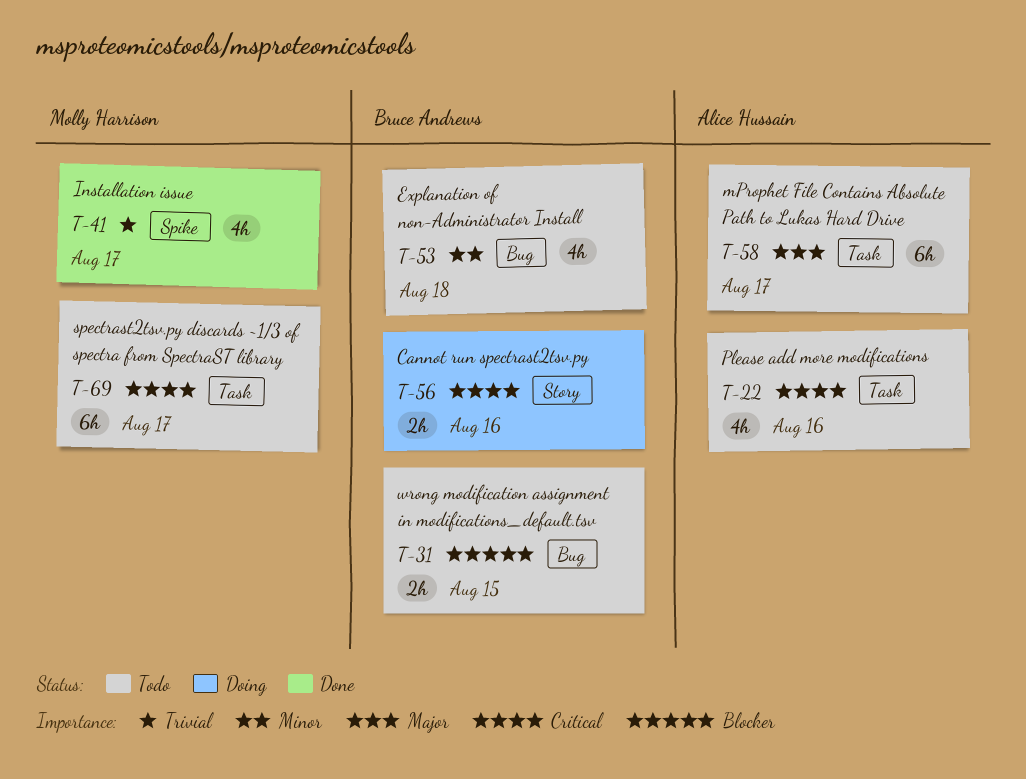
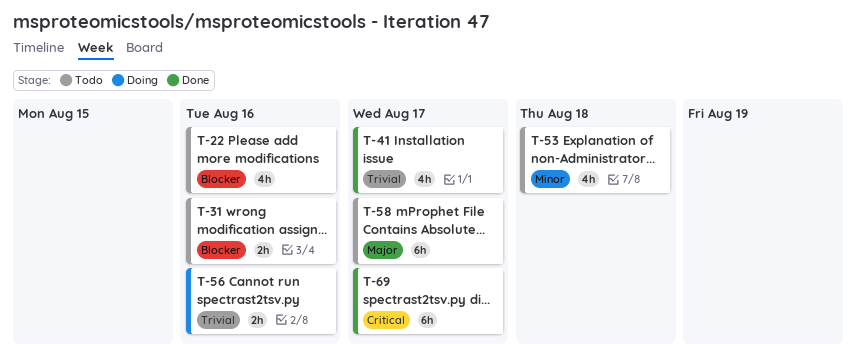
T-22, priority: Critical -> Blocker
T-31, due: Aug 15 -> Aug 16
T-56, priority: Critical -> Trivial
T-69, status: Todo -> Done

